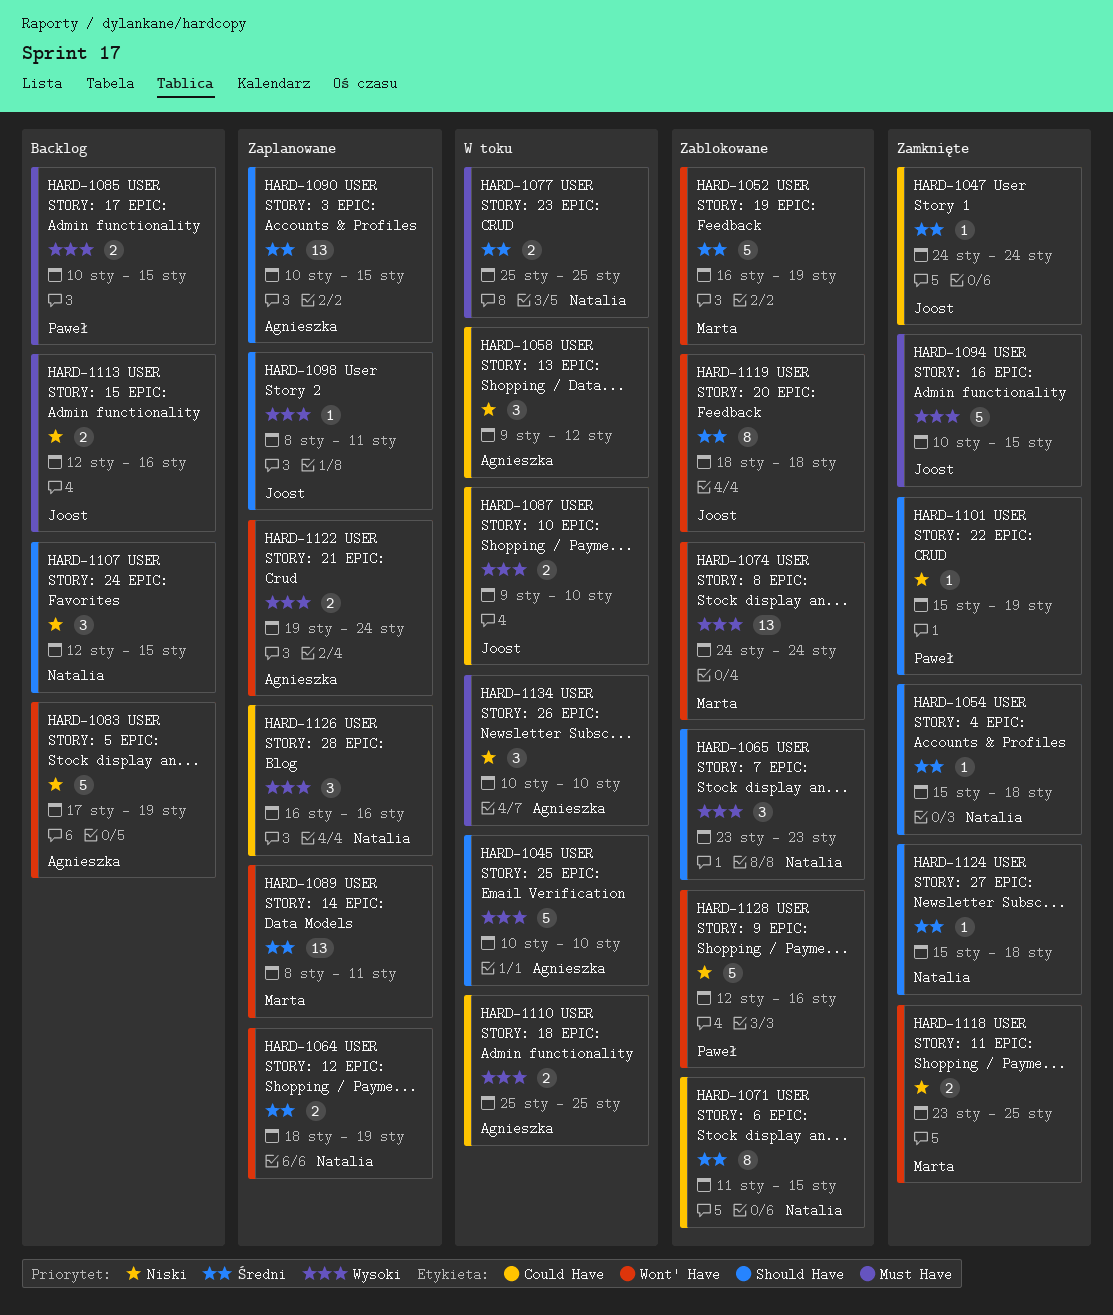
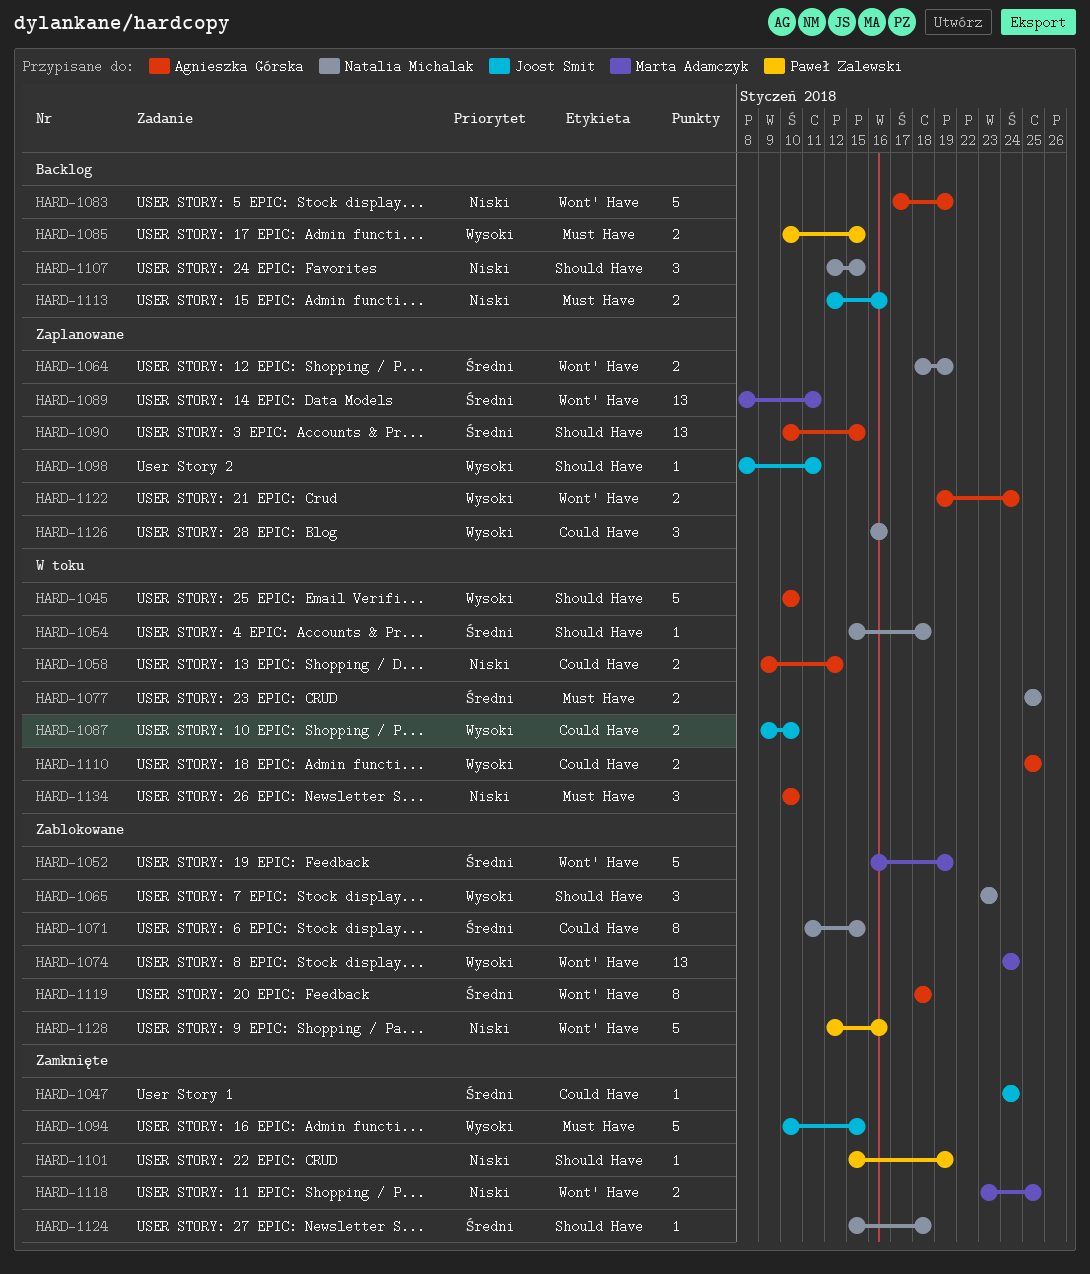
HARD-1054, status: Zamknięte -> W toku
HARD-1058, estimate: 3 -> 2
HARD-1119, owner: Joost Smit -> Agnieszka Górska

